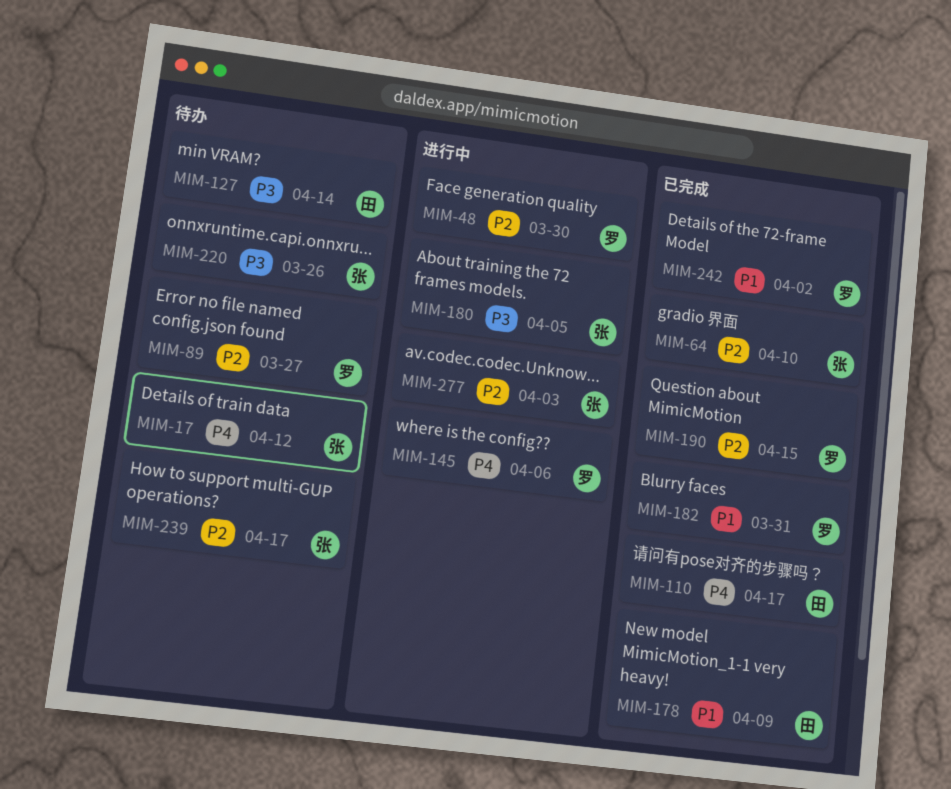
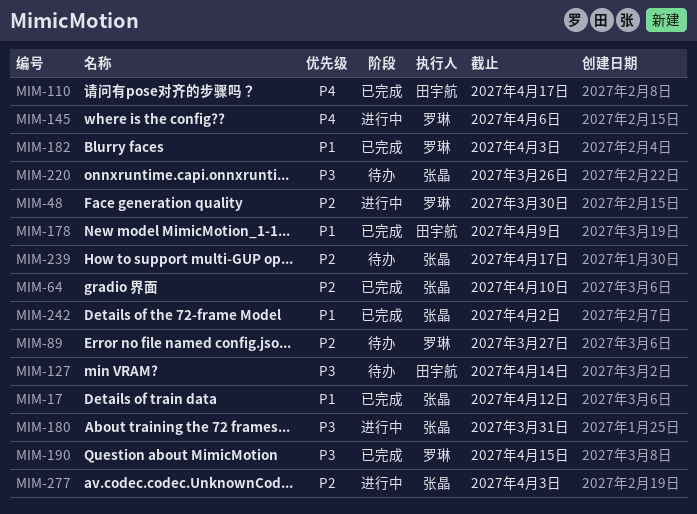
MIM-17, status: 待办 -> 已完成
MIM-17, priority: P4 -> P1
MIM-180, due: Apr 5 -> Mar 31
MIM-182, due: Mar 31 -> Apr 3
MIM-190, priority: P2 -> P3
MIM-242, owner: 罗琳 -> 张晶

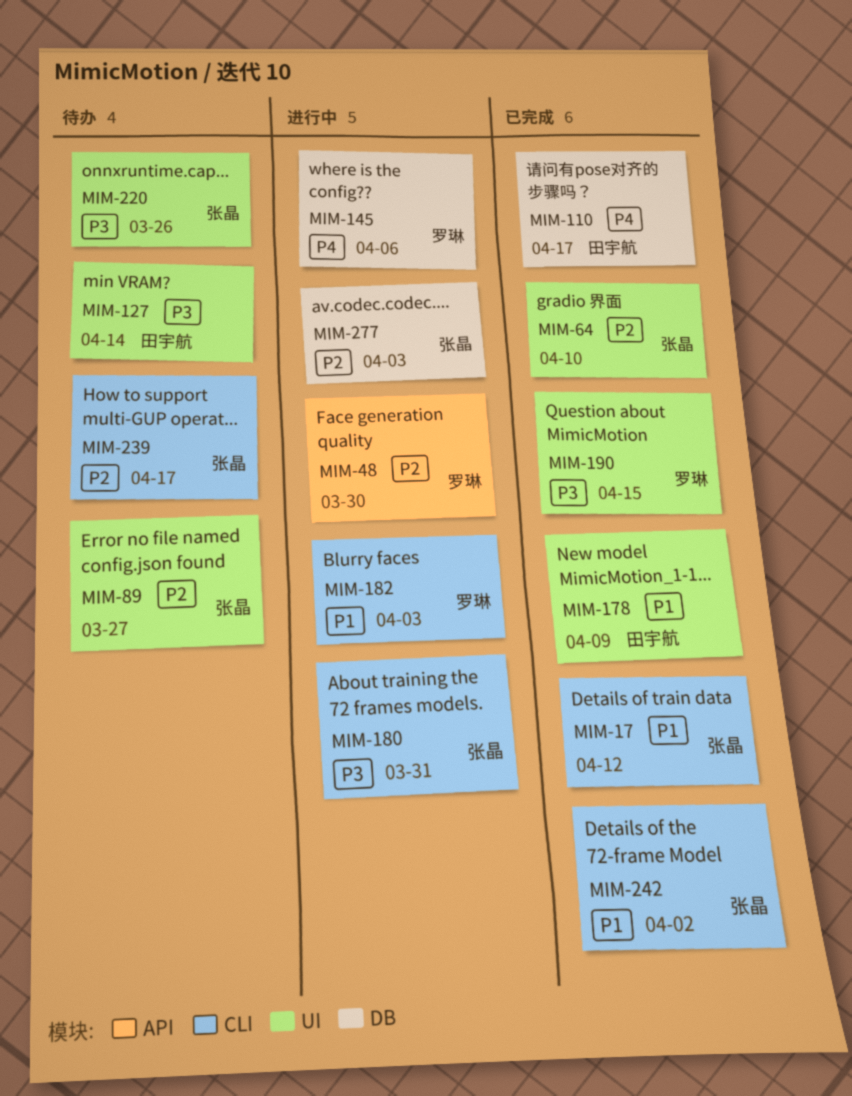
MIM-89, owner: 罗琳 -> 张晶
MIM-182, status: 已完成 -> 进行中

